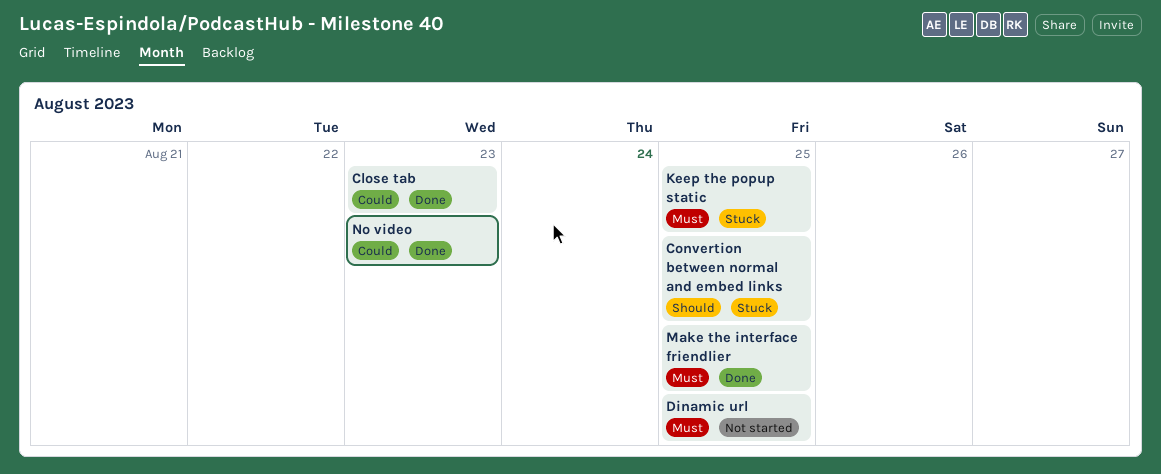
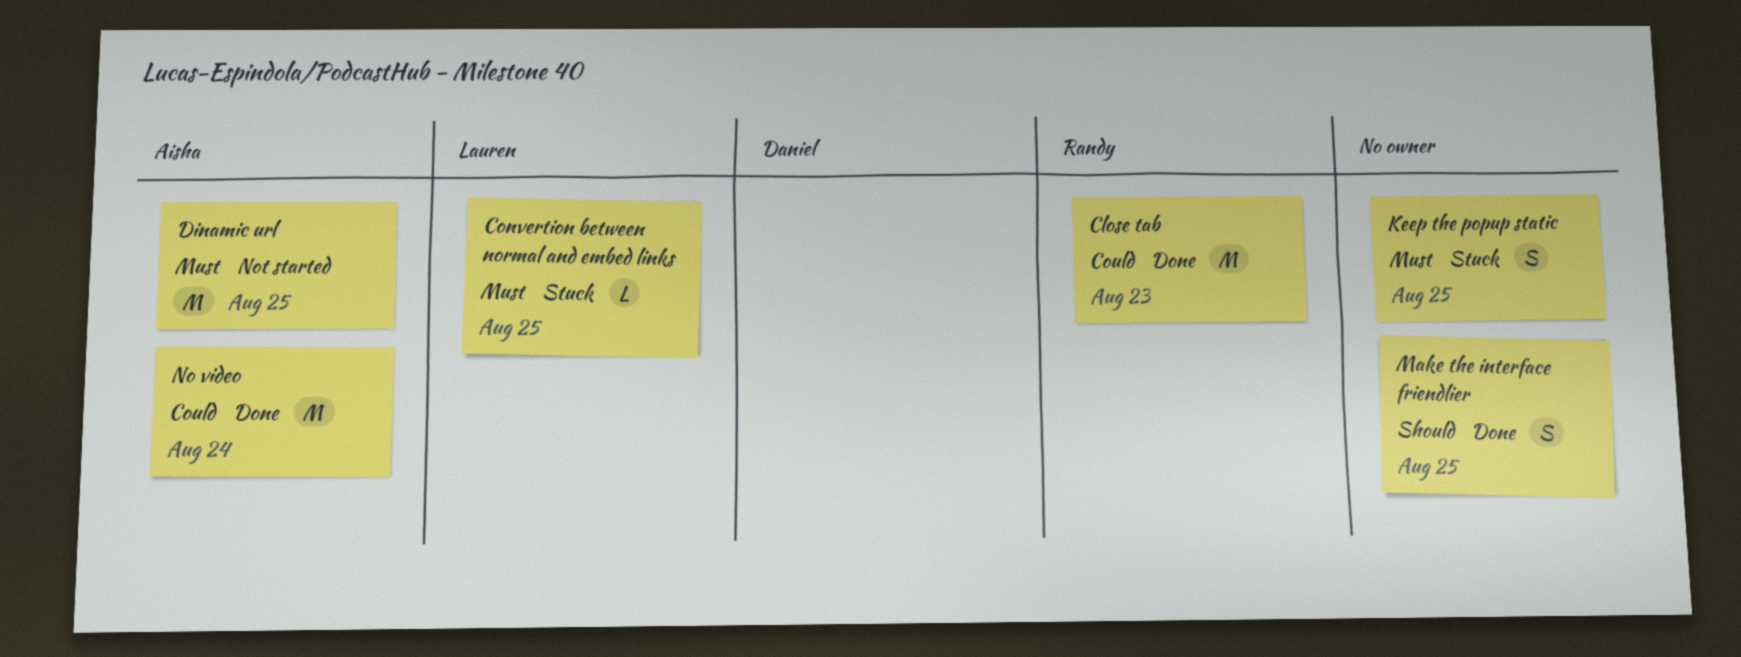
Convertion between normal and embed links, priority: Should -> Must
Make the interface friendlier, priority: Must -> Should
No video, due: Aug 23 -> Aug 24

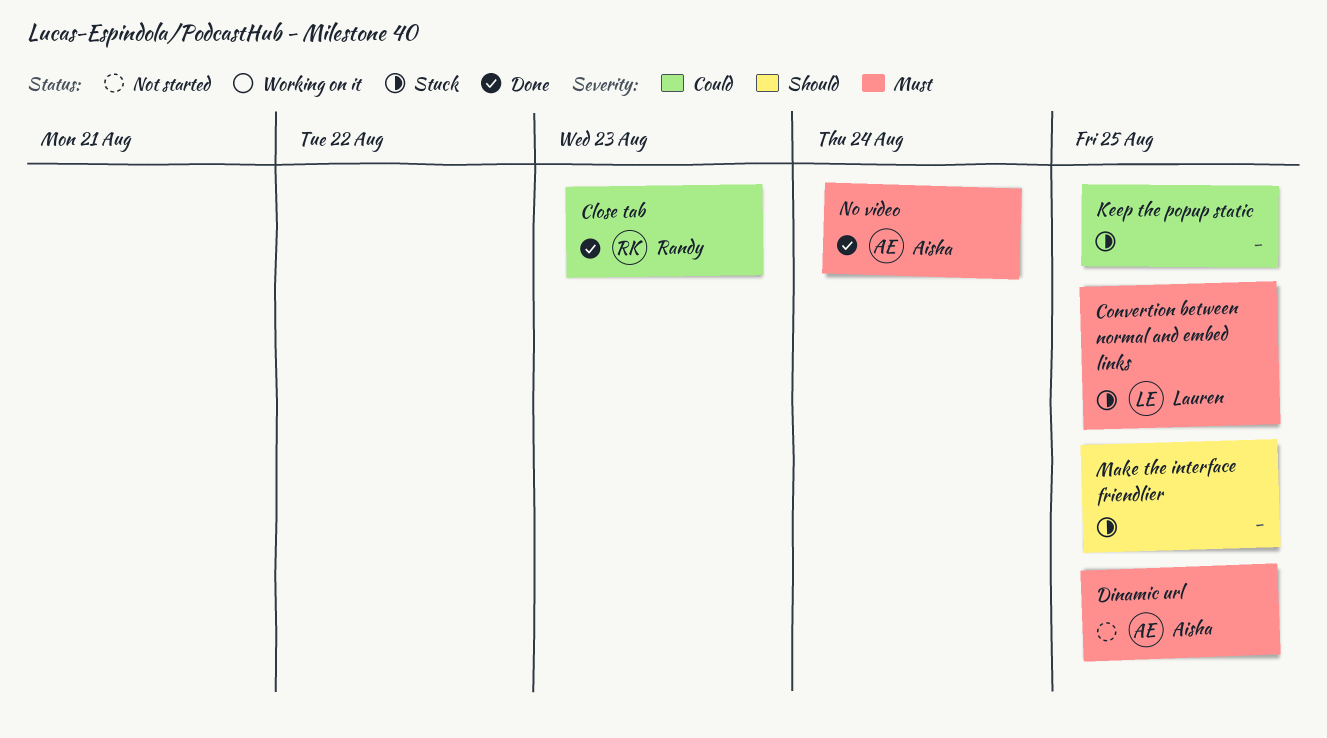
Keep the popup static, priority: Must -> Could
Make the interface friendlier, status: Done -> Stuck
No video, priority: Could -> Must

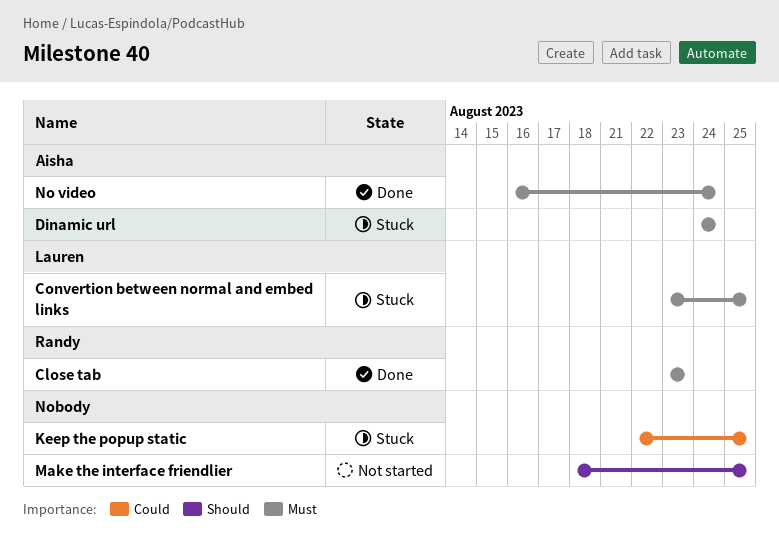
Close tab, priority: Could -> Must
Dinamic url, status: Not started -> Stuck
Dinamic url, due: Aug 25 -> Aug 24
Make the interface friendlier, status: Stuck -> Not started

